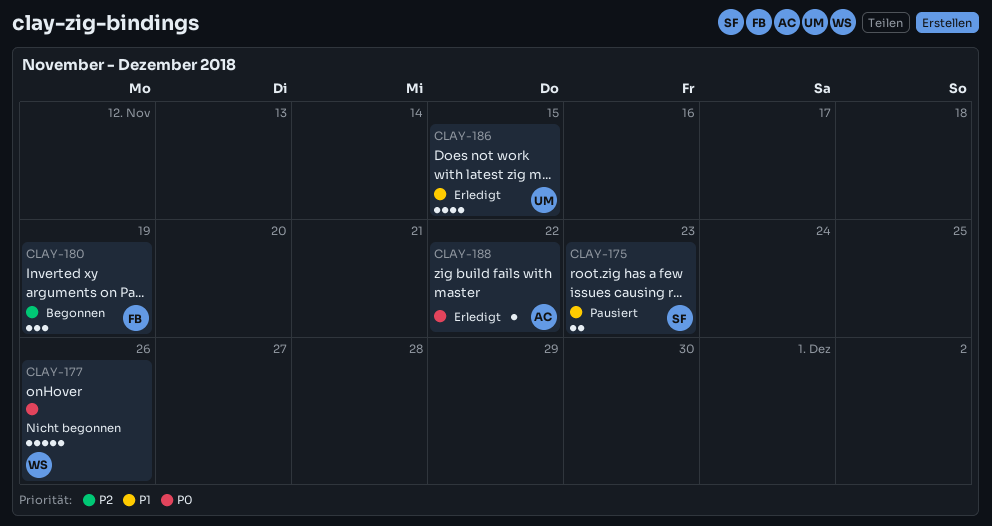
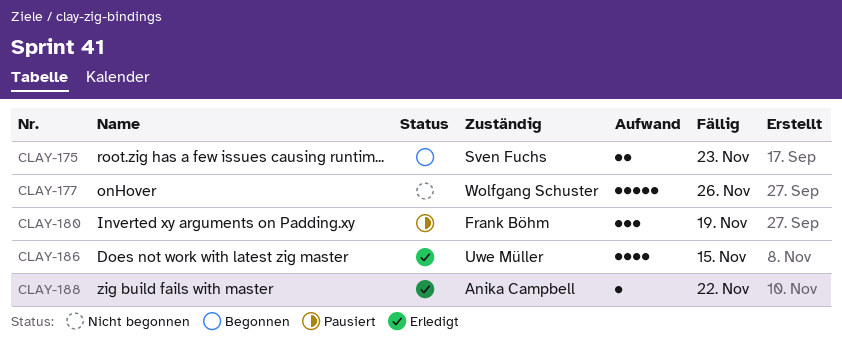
CLAY-175, status: Pausiert -> Begonnen
CLAY-180, status: Begonnen -> Pausiert

